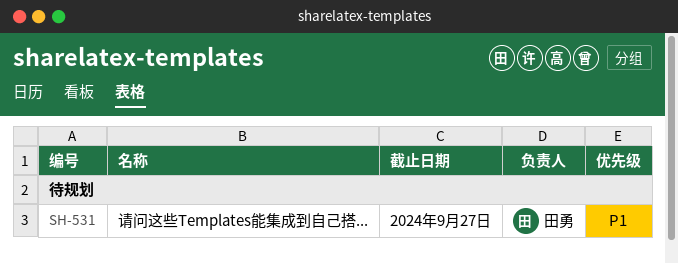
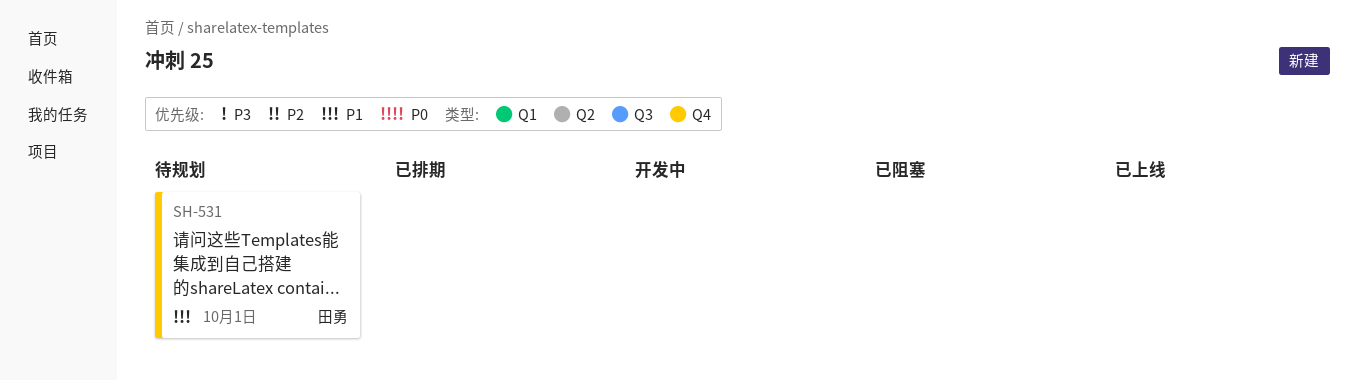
SH-531, due: Sep 27 -> Oct 1

